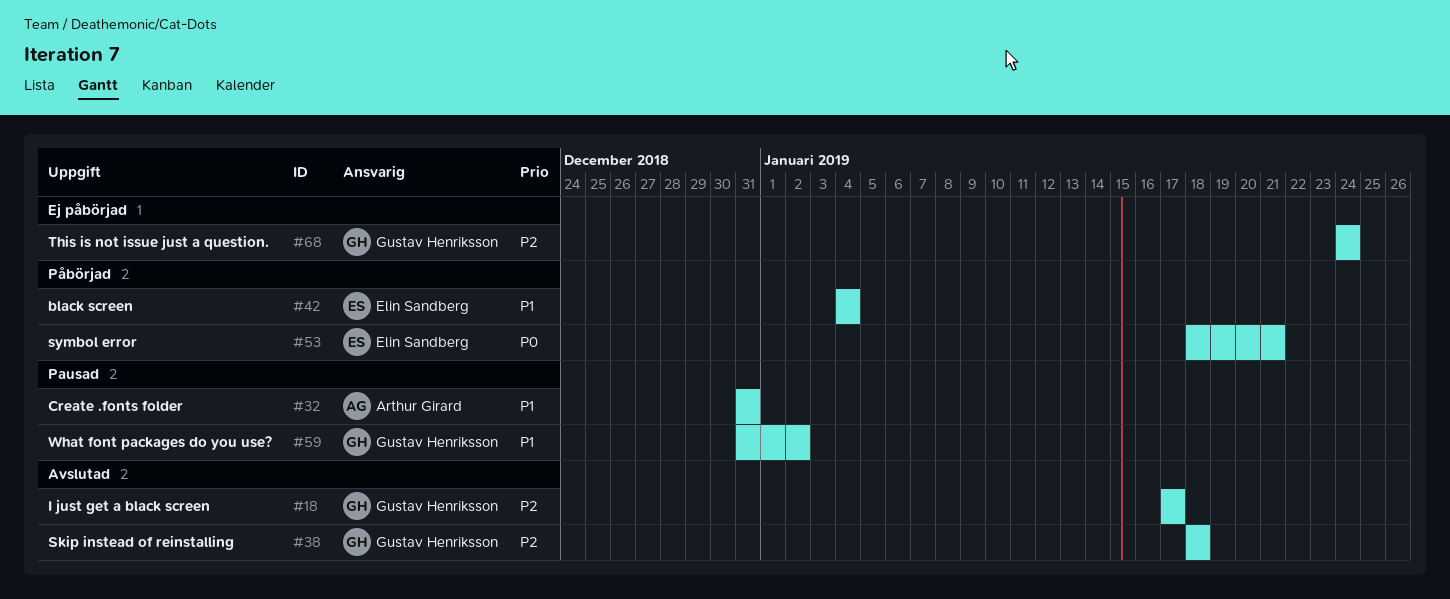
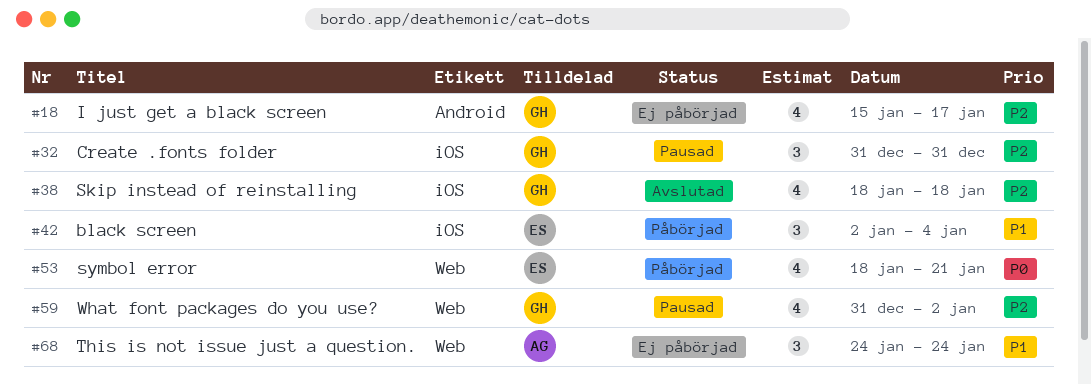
#18, status: Avslutad -> Ej påbörjad
#18, start: Jan 17 -> Jan 15
#32, owner: Arthur Girard -> Gustav Henriksson
#32, priority: P1 -> P2
#42, start: Jan 4 -> Jan 2
#59, priority: P1 -> P2
#68, owner: Gustav Henriksson -> Arthur Girard
#68, priority: P2 -> P1

